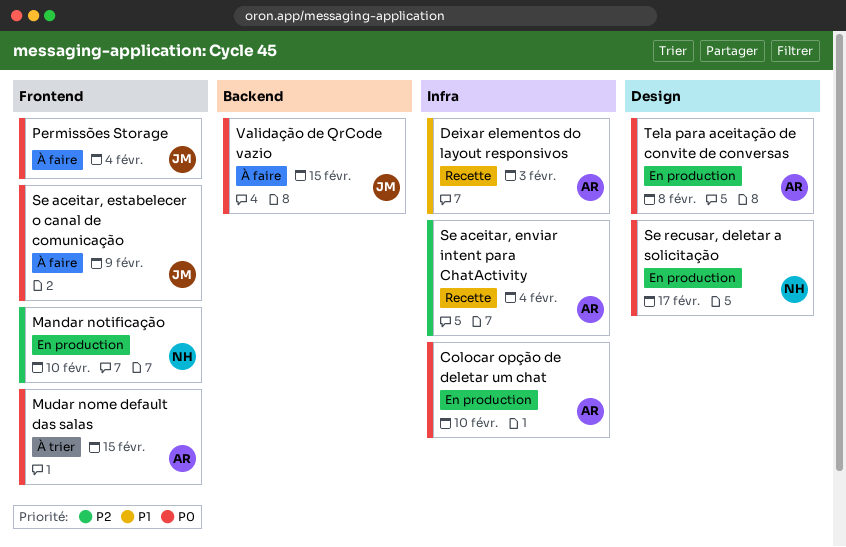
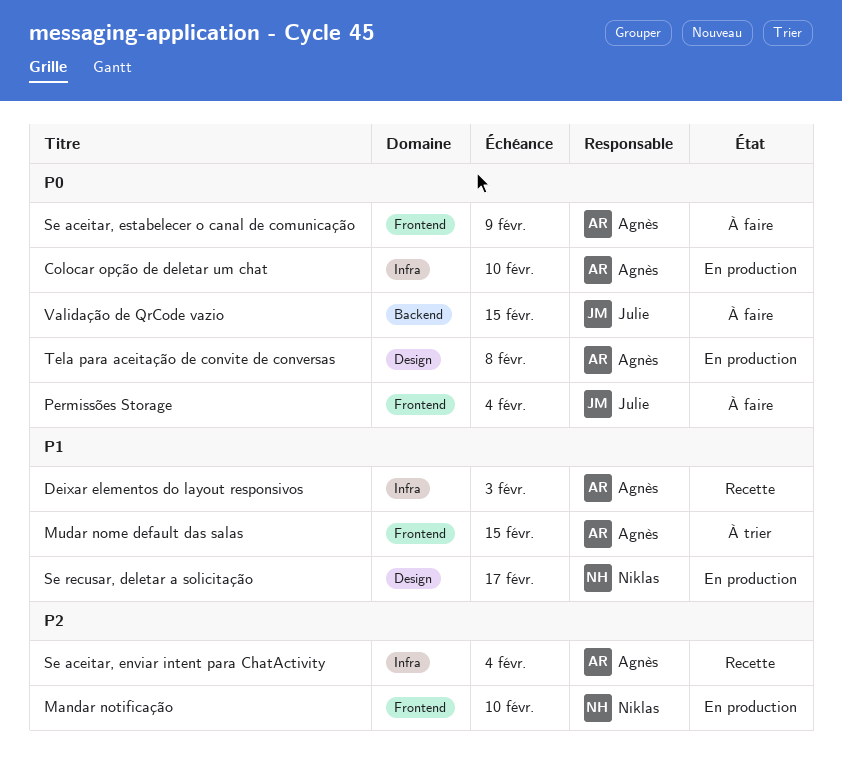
Mudar nome default das salas, priority: P0 -> P1
Se aceitar, estabelecer o canal de comunicação, owner: Julie -> Agnès
Se recusar, deletar a solicitação, priority: P0 -> P1

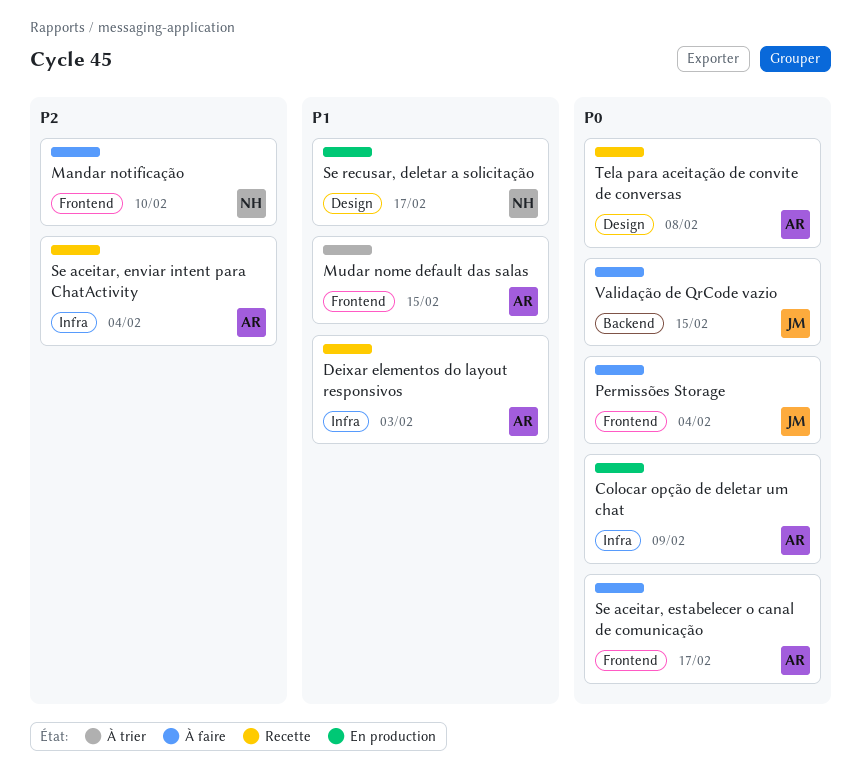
Colocar opção de deletar um chat, due: Feb 10 -> Feb 9
Mandar notificação, status: En production -> À faire
Se aceitar, estabelecer o canal de comunicação, due: Feb 9 -> Feb 17
Tela para aceitação de convite de conversas, status: En production -> Recette

